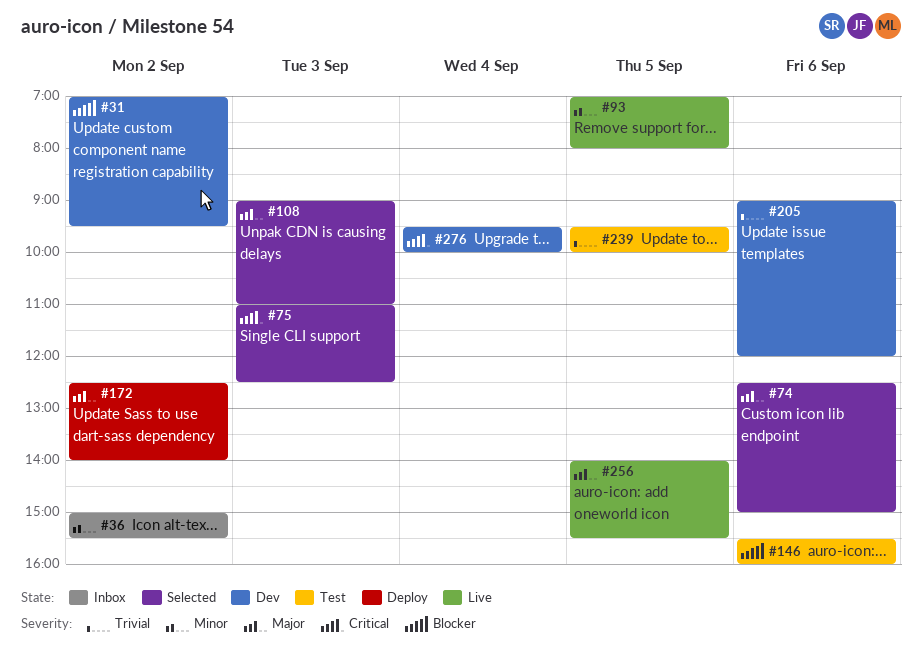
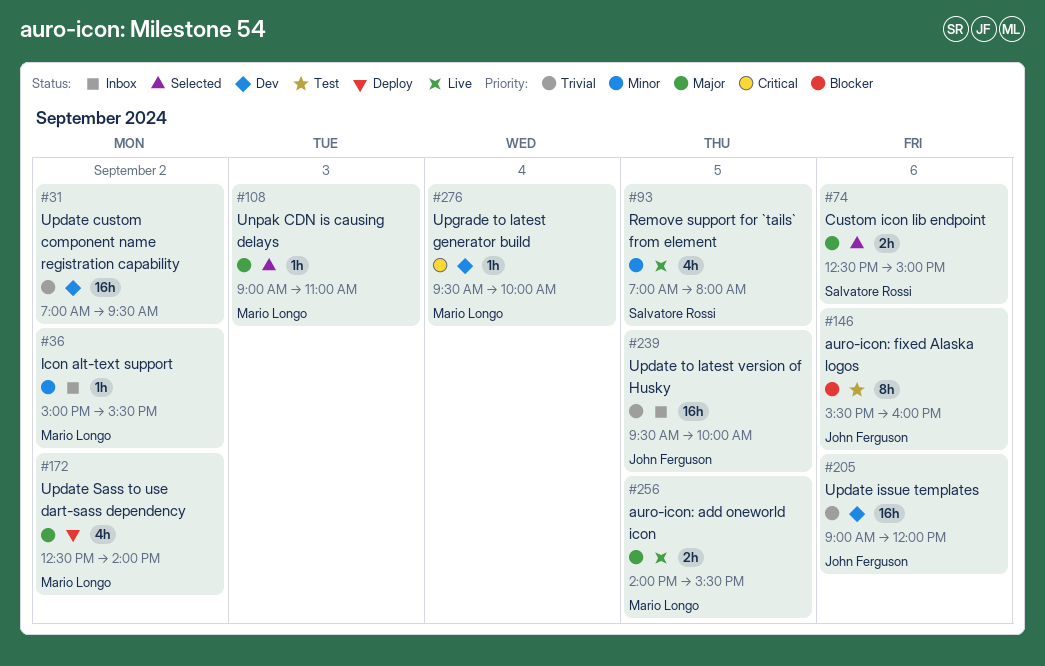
#31, priority: Blocker -> Trivial
#75: present -> none
#239, status: Test -> Inbox

